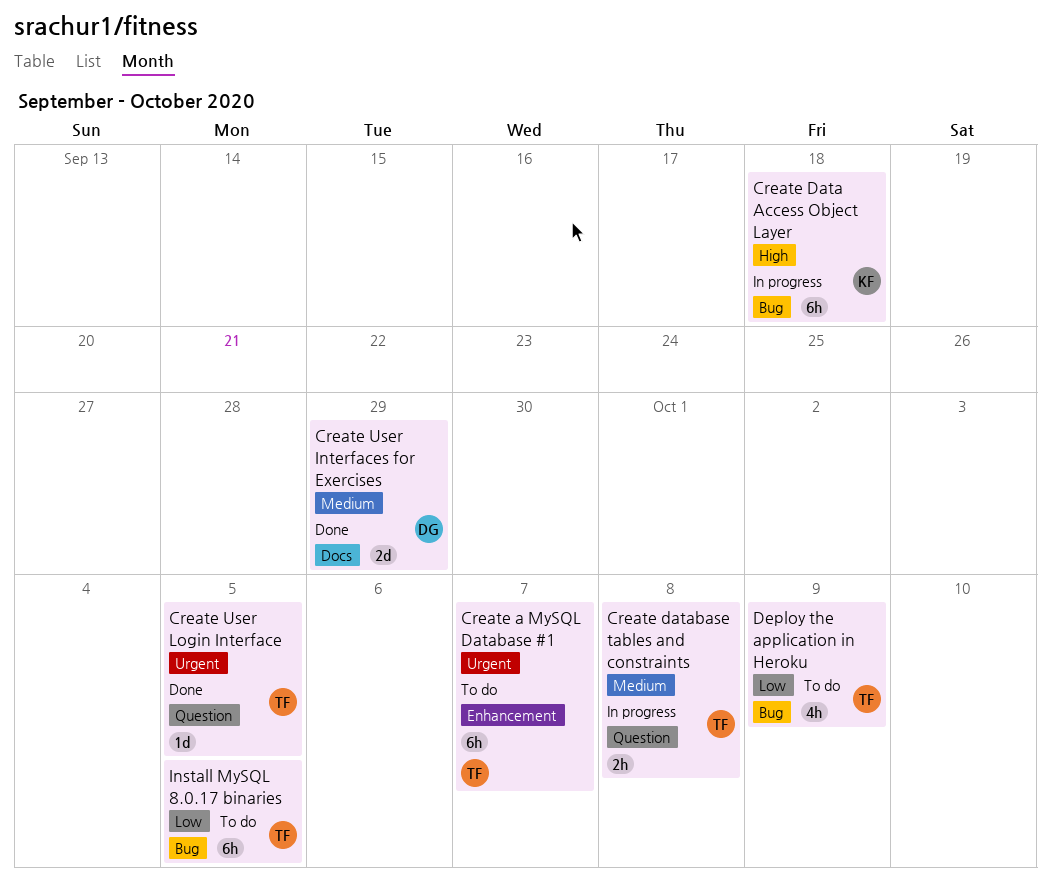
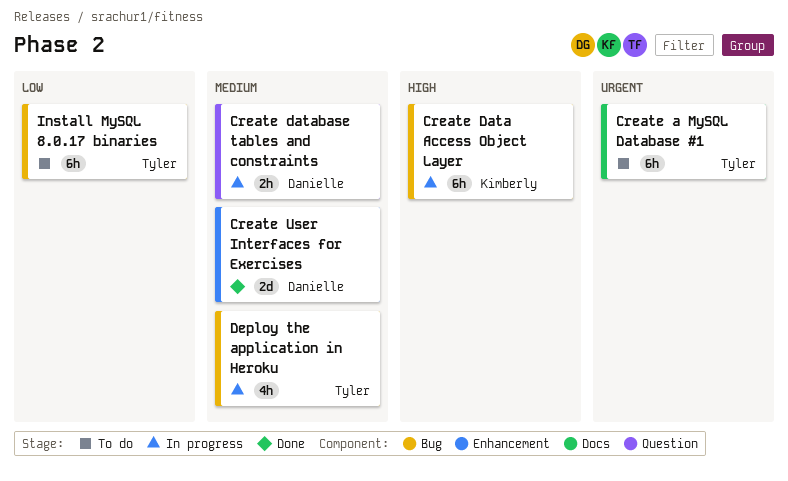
Create a MySQL Database #1, label: Enhancement -> Docs
Create database tables and constraints, owner: Tyler -> Danielle
Create User Interfaces for Exercises, label: Docs -> Enhancement
Create User Login Interface: present -> none
Deploy the application in Heroku, status: To do -> In progress
Deploy the application in Heroku, priority: Low -> Medium

